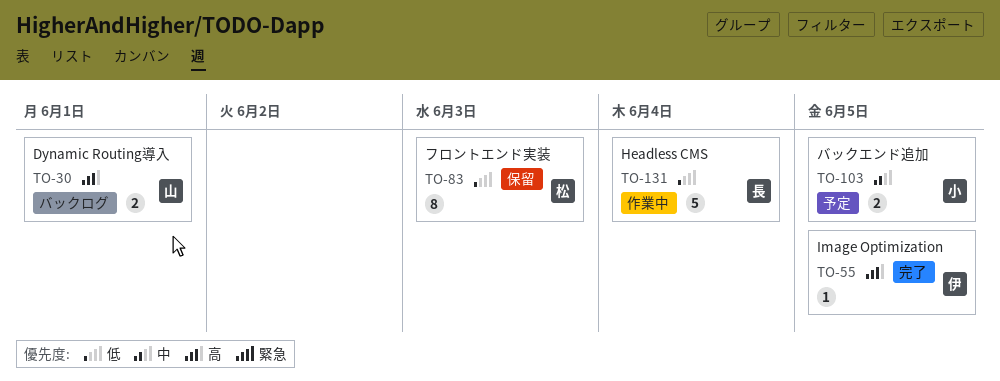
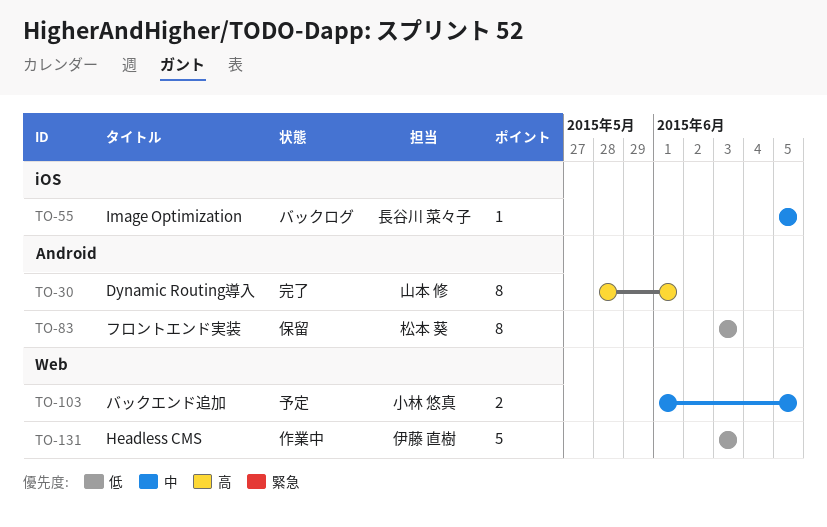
TO-30, status: バックログ -> 完了
TO-30, estimate: 2 -> 8
TO-55, status: 完了 -> バックログ
TO-55, owner: 伊藤 直樹 -> 長谷川 菜々子
TO-55, priority: 高 -> 中
TO-131, owner: 長谷川 菜々子 -> 伊藤 直樹
TO-131, due: Jun 4 -> Jun 3

